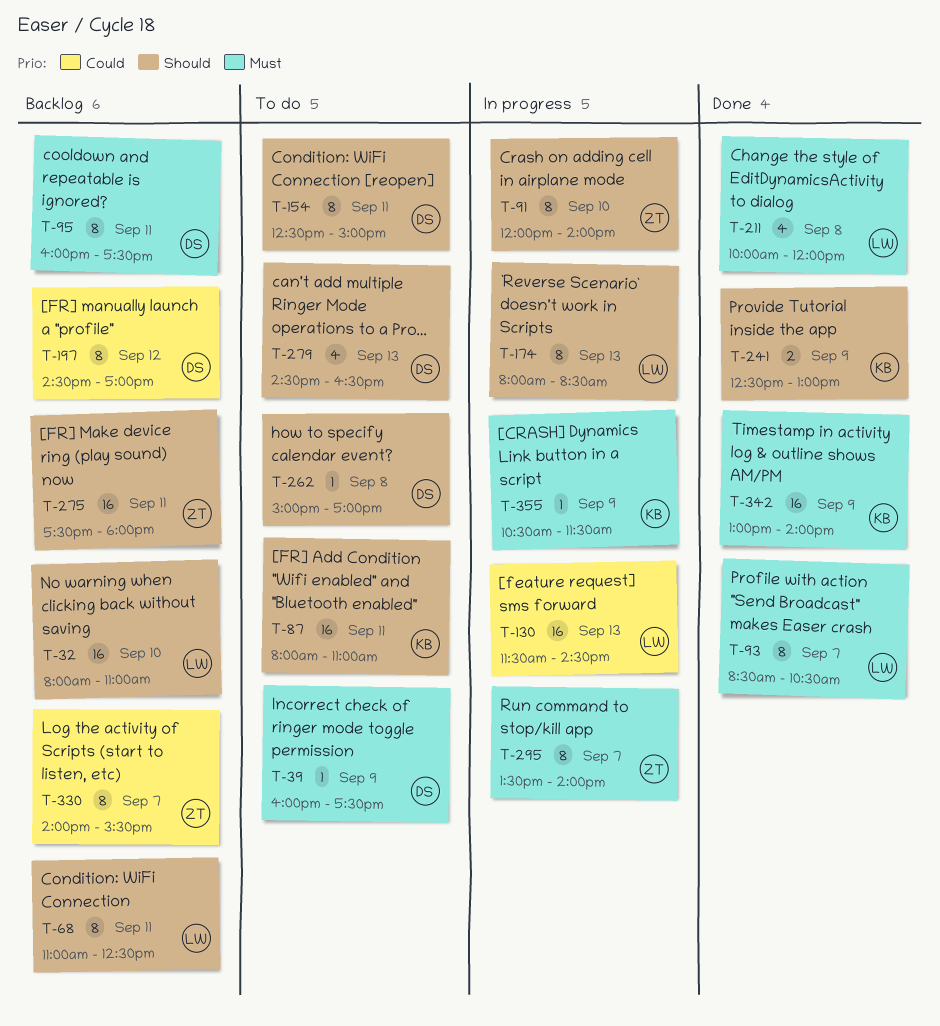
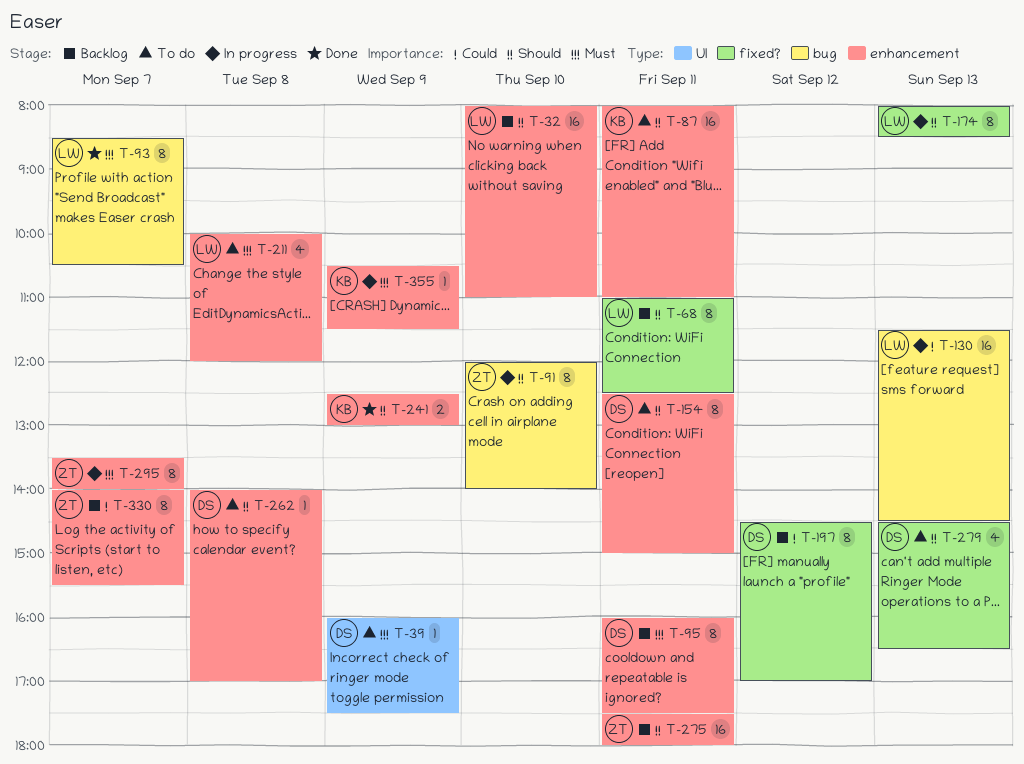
T-211, status: Done -> To do
T-262, begins: 15:00 -> 14:00
T-342: present -> none

